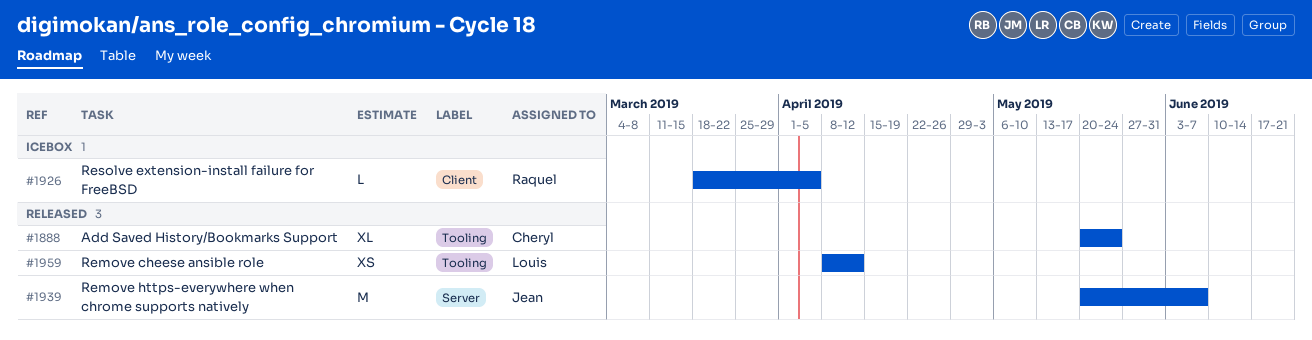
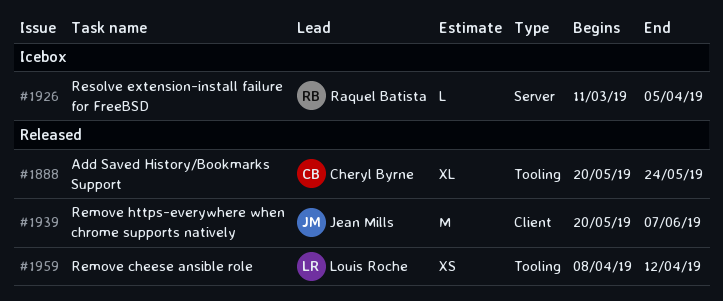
#1926, label: Client -> Server
#1926, start: Mar 18 -> Mar 11
#1939, label: Server -> Client

